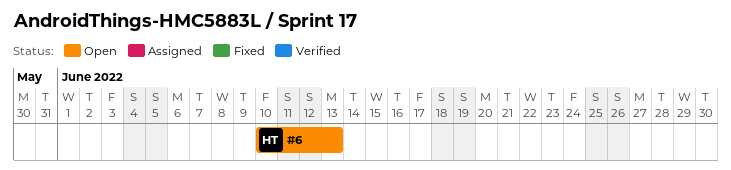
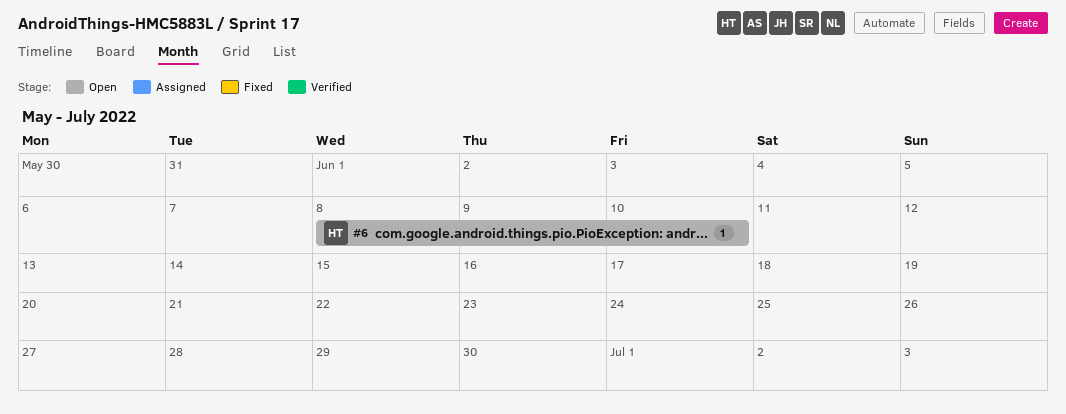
#6, start: Jun 10 -> Jun 8
#6, due: Jun 13 -> Jun 10

